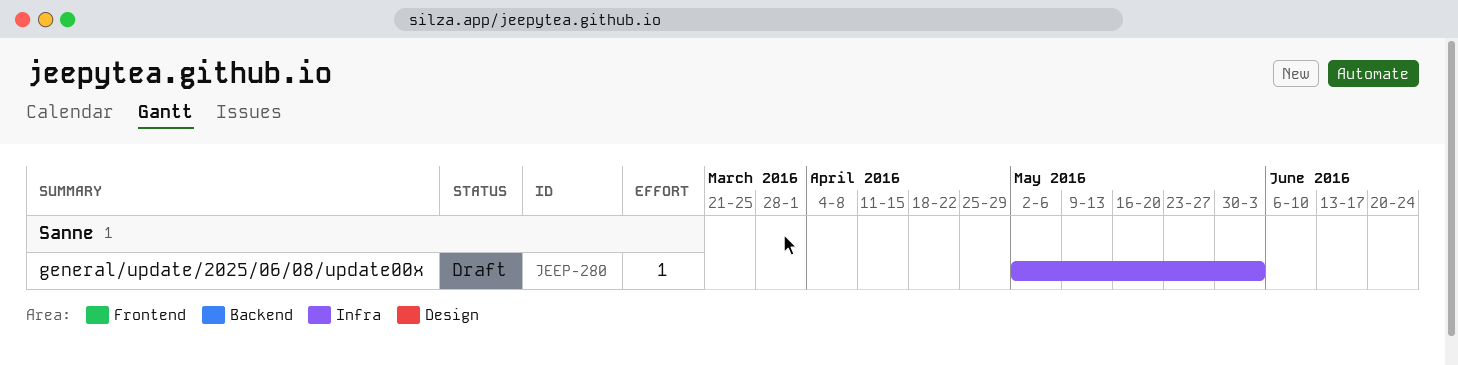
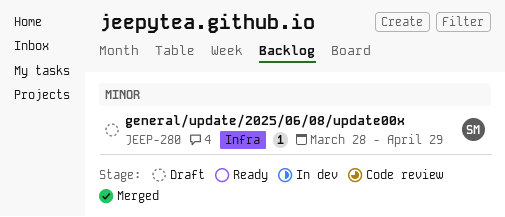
JEEP-280, start: May 2 -> Mar 28
JEEP-280, due: Jun 3 -> Apr 29

